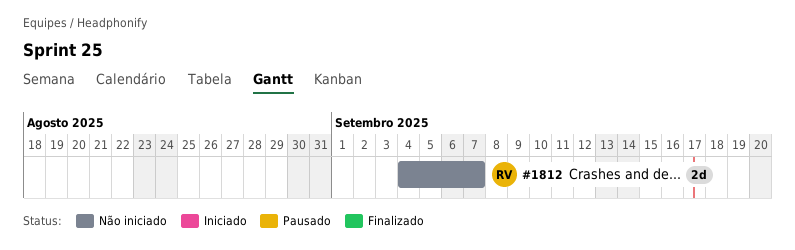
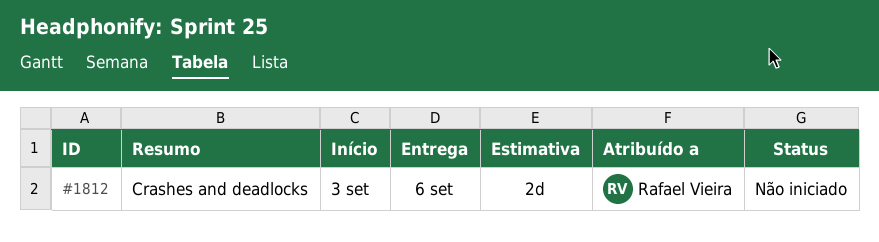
#1812, start: Sep 4 -> Sep 3
#1812, due: Sep 7 -> Sep 6

